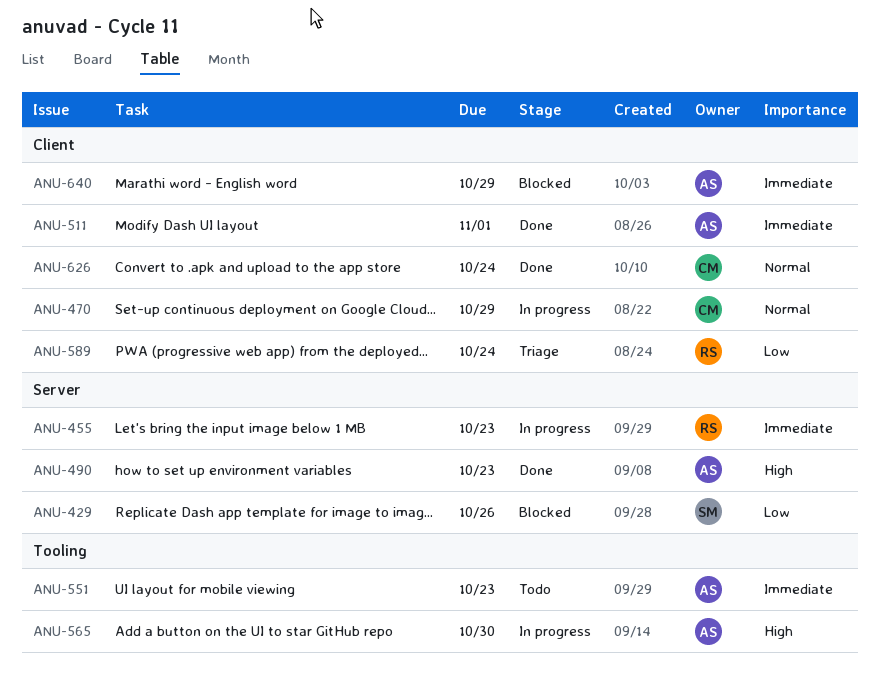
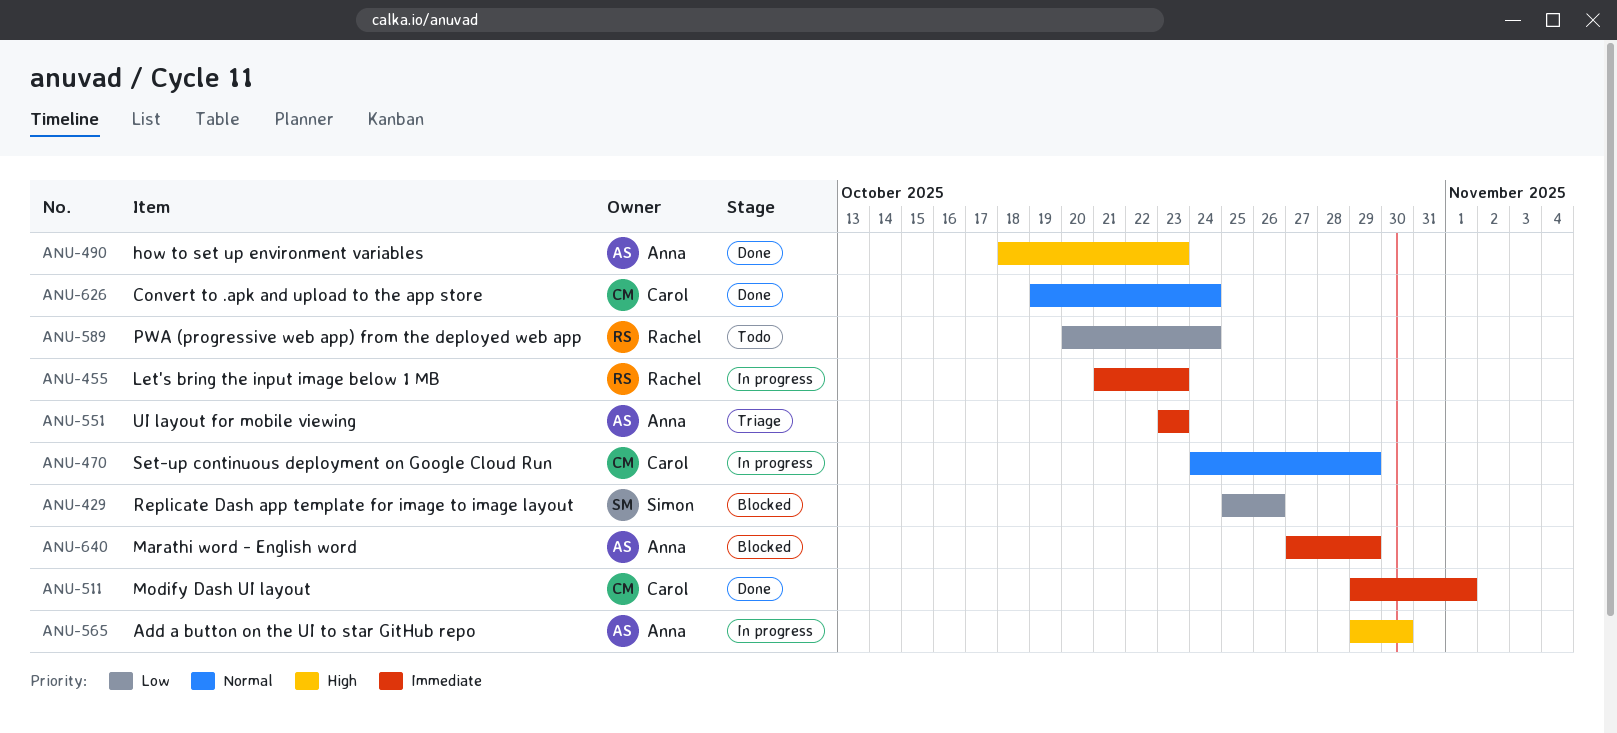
ANU-511, owner: Anna -> Carol
ANU-551, status: Todo -> Triage
ANU-589, status: Triage -> Todo

